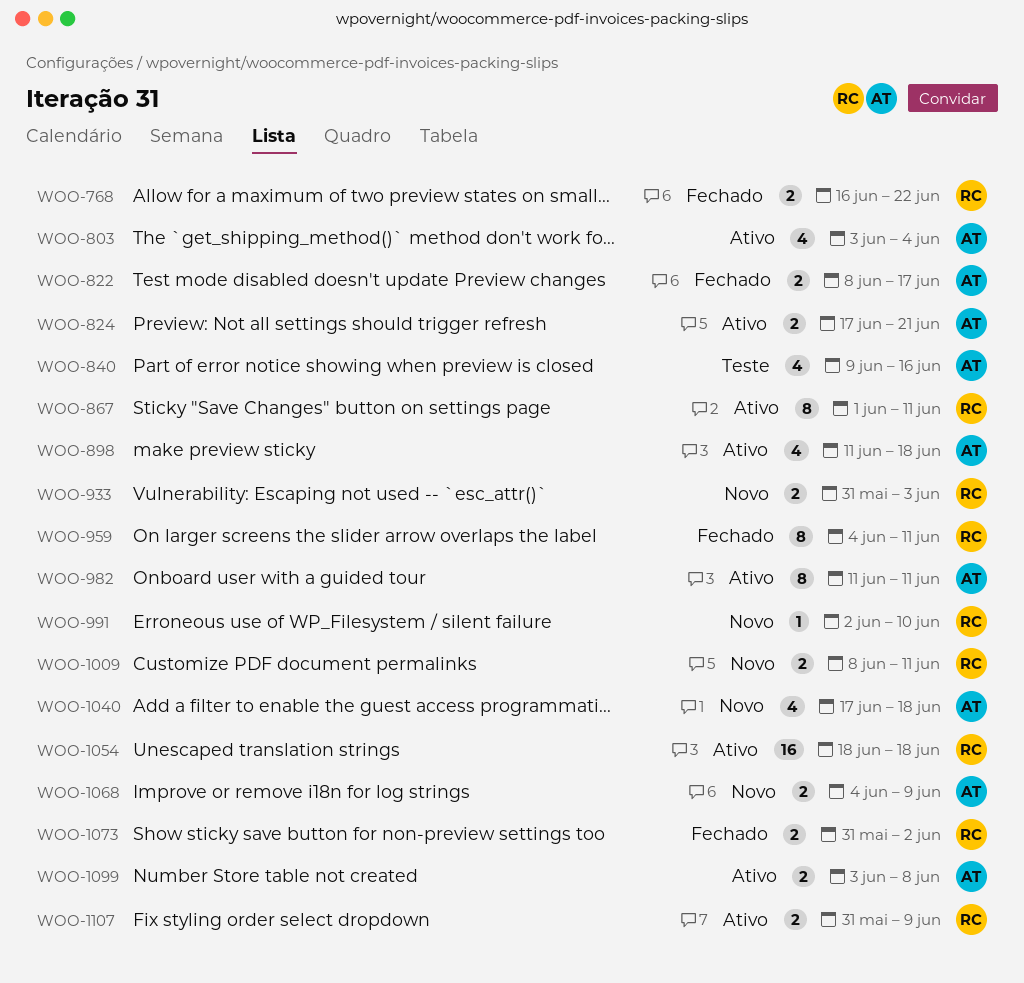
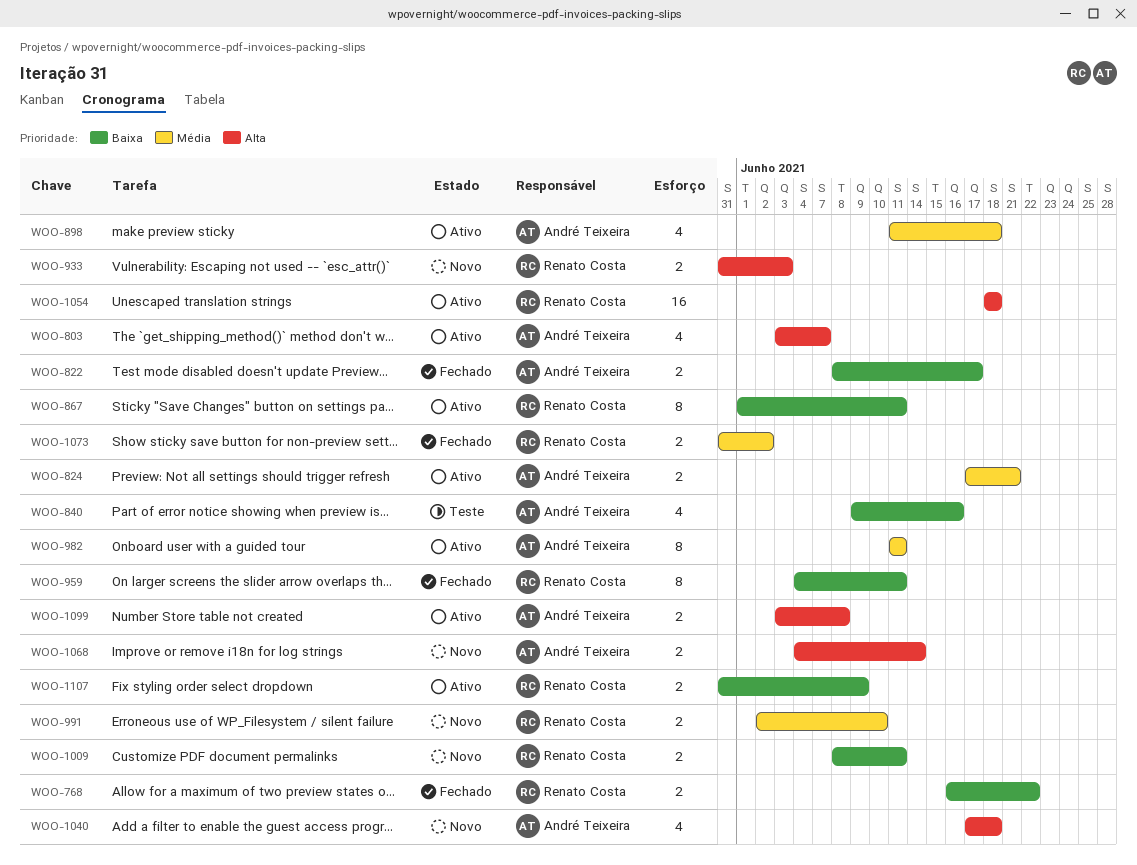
WOO-803, due: Jun 4 -> Jun 7
WOO-991, estimate: 1 -> 2
WOO-1068, due: Jun 9 -> Jun 14

